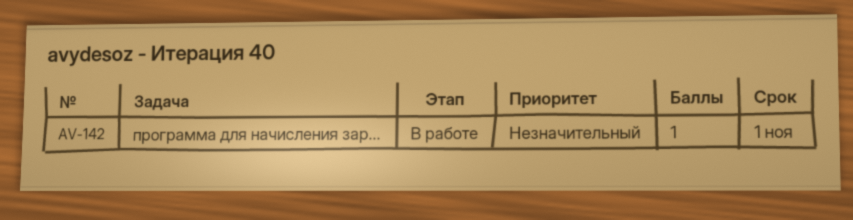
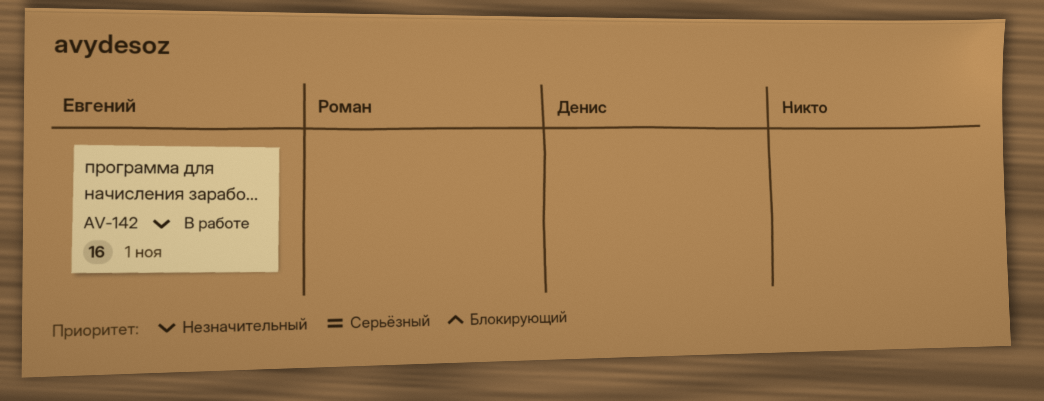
AV-142, estimate: 1 -> 16

